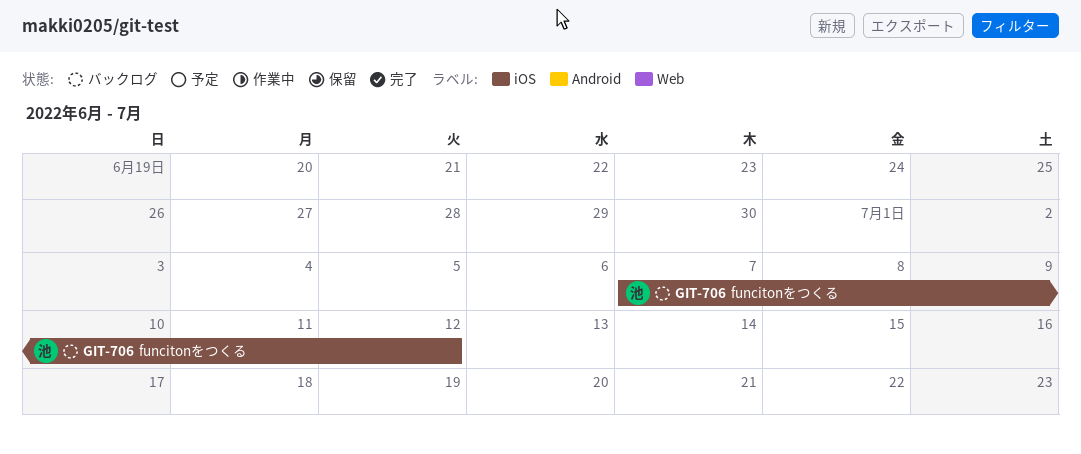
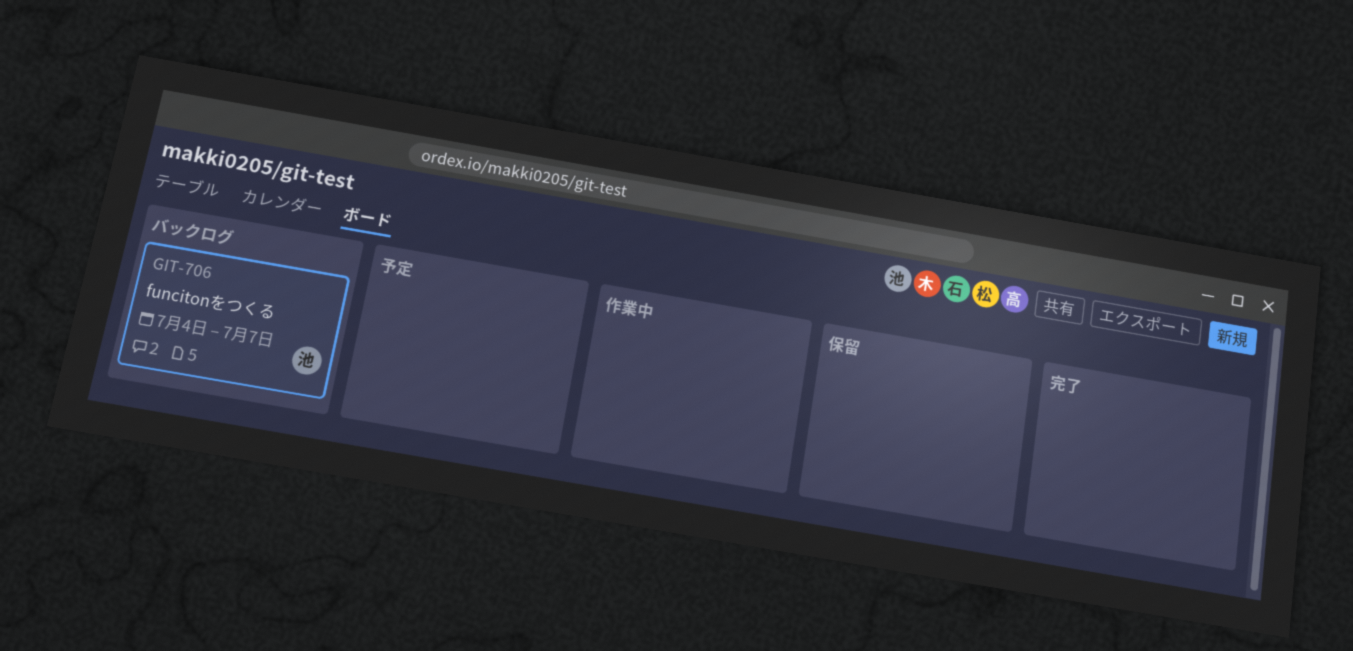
GIT-706, start: Jul 7 -> Jul 4
GIT-706, due: Jul 12 -> Jul 7

